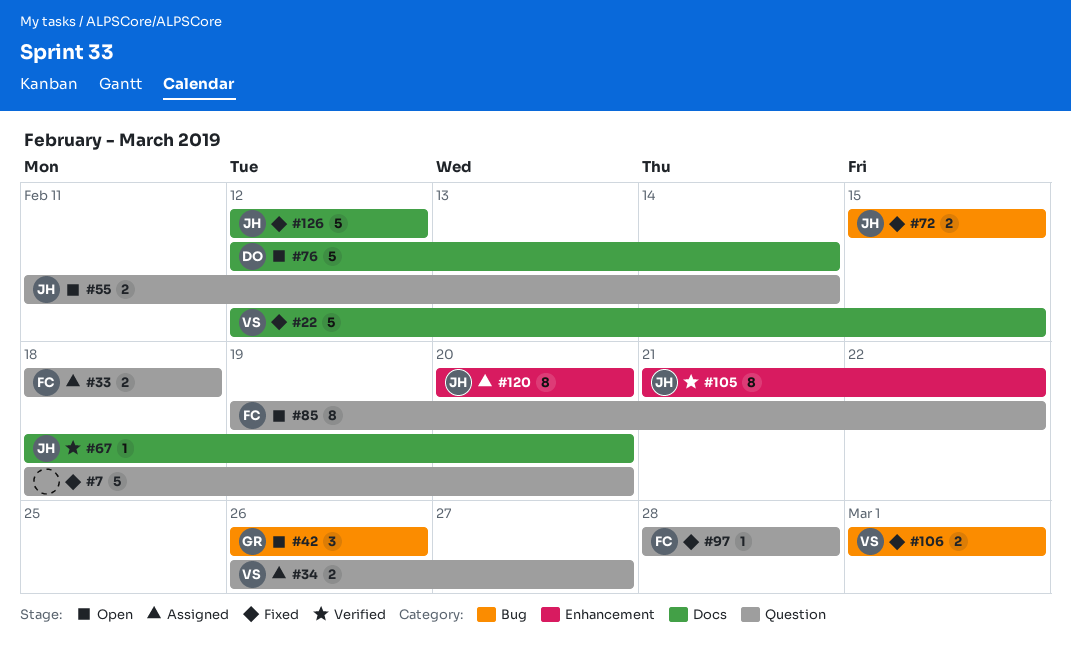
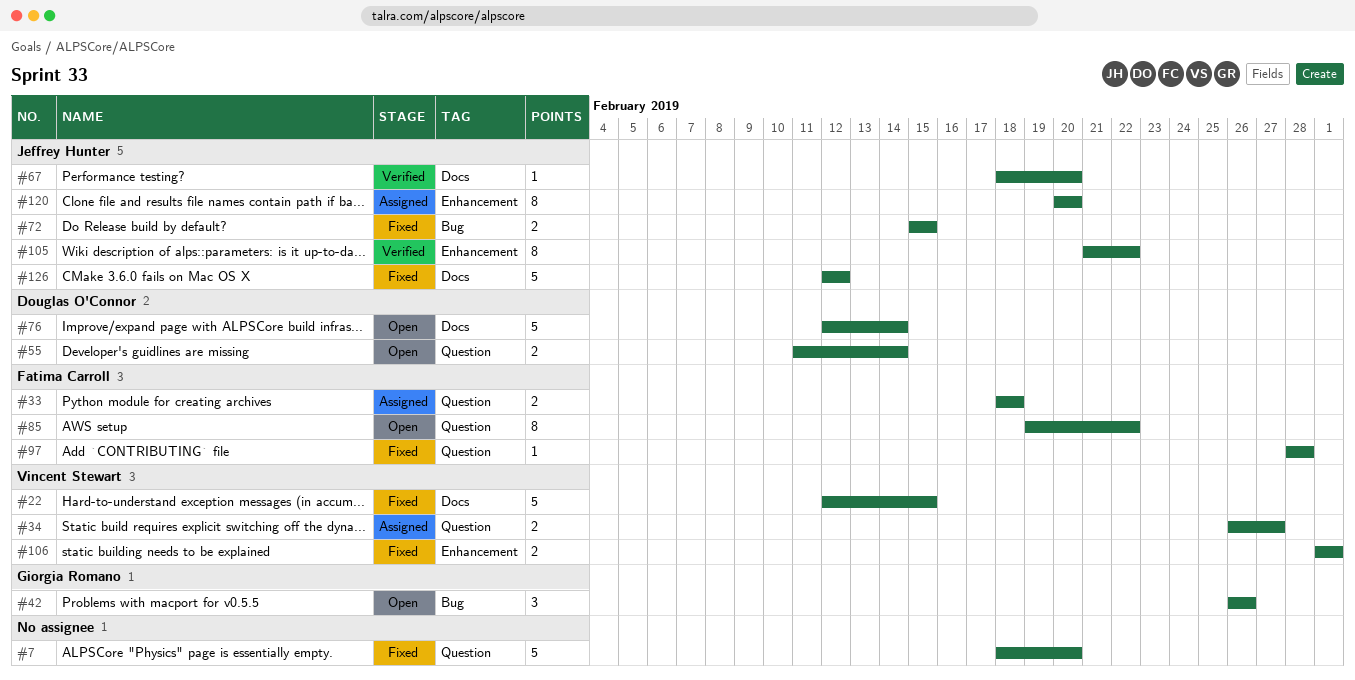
#55, owner: Jeffrey Hunter -> Douglas O'Connor
#106, label: Bug -> Enhancement

